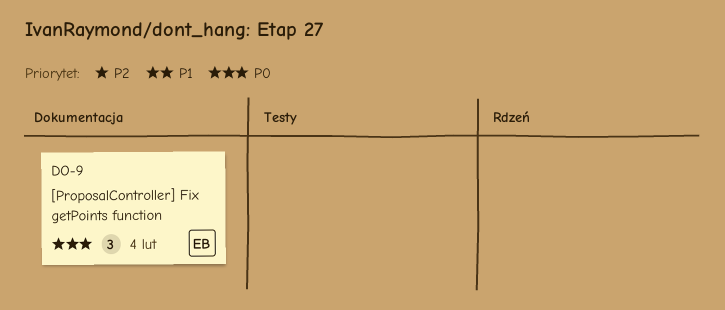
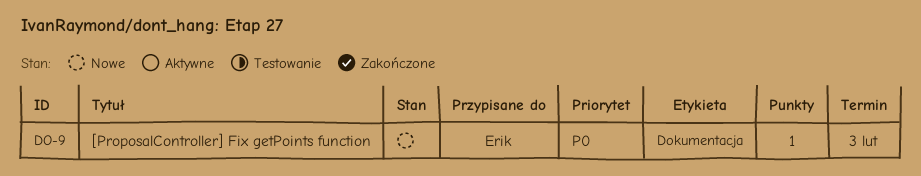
DO-9, estimate: 3 -> 1
DO-9, due: Feb 4 -> Feb 3

